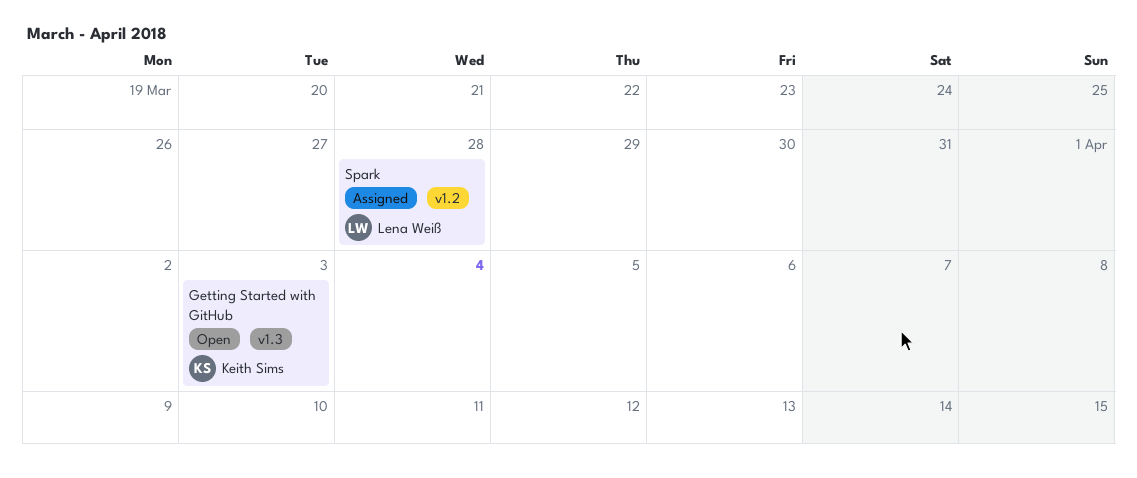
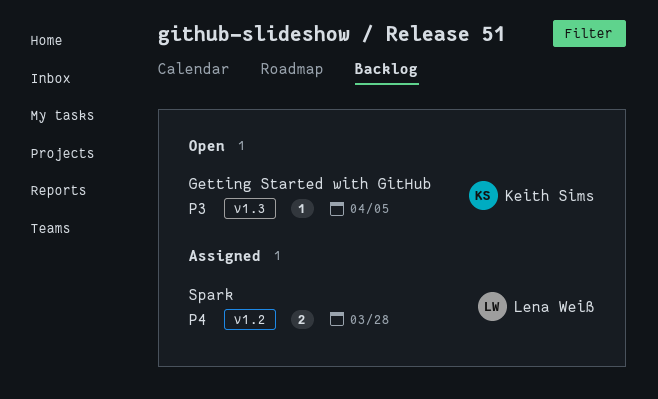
Getting Started with GitHub, due: Apr 3 -> Apr 5

